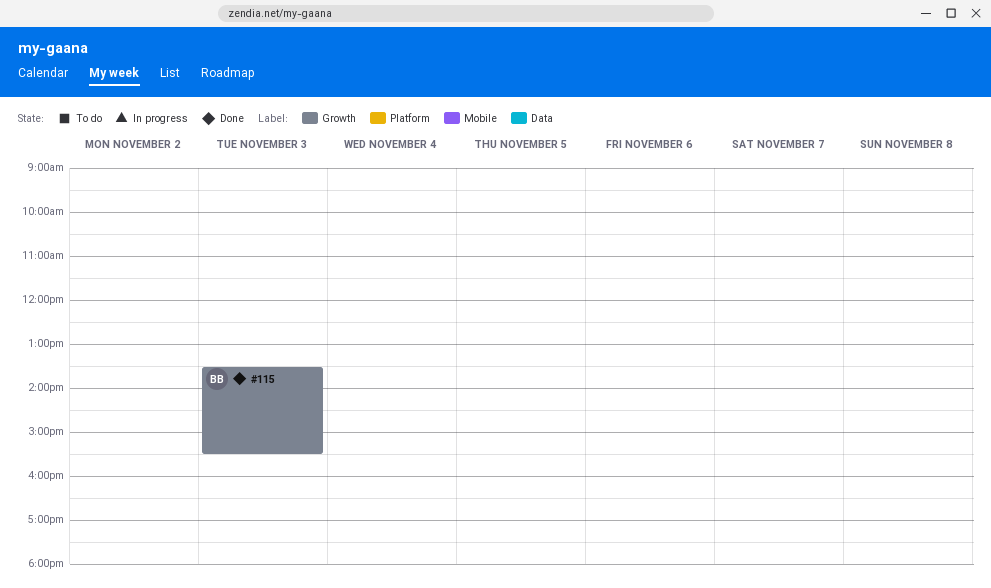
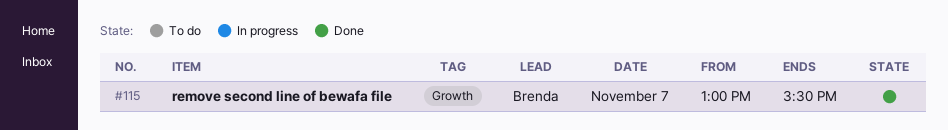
#115, day: Nov 3 -> Nov 7
#115, begins: 13:30 -> 13:00

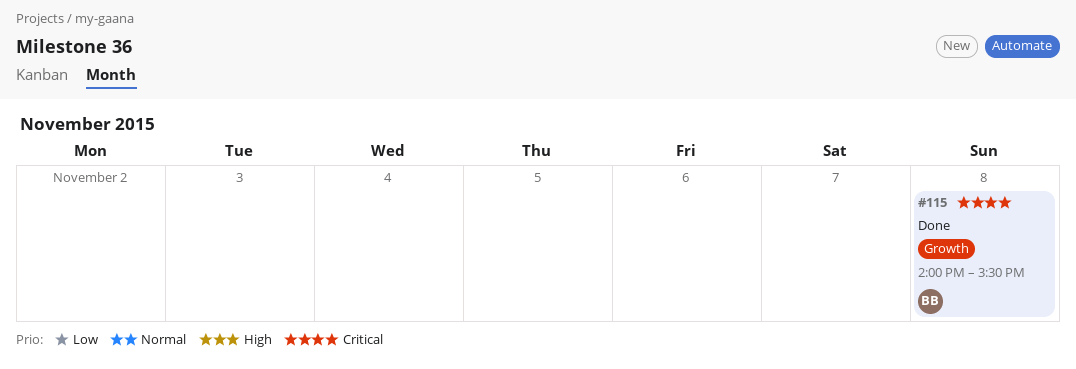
#115, day: Nov 7 -> Nov 8
#115, begins: 13:00 -> 14:00

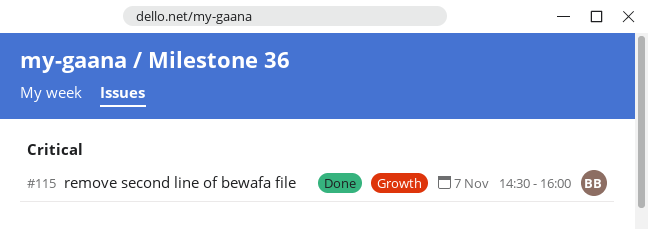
#115, day: Nov 8 -> Nov 7
#115, begins: 14:00 -> 14:30
#115, ends: 15:30 -> 16:00

